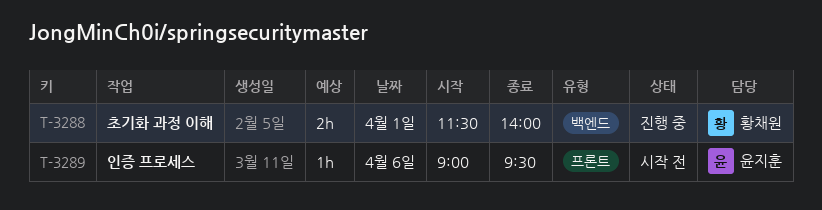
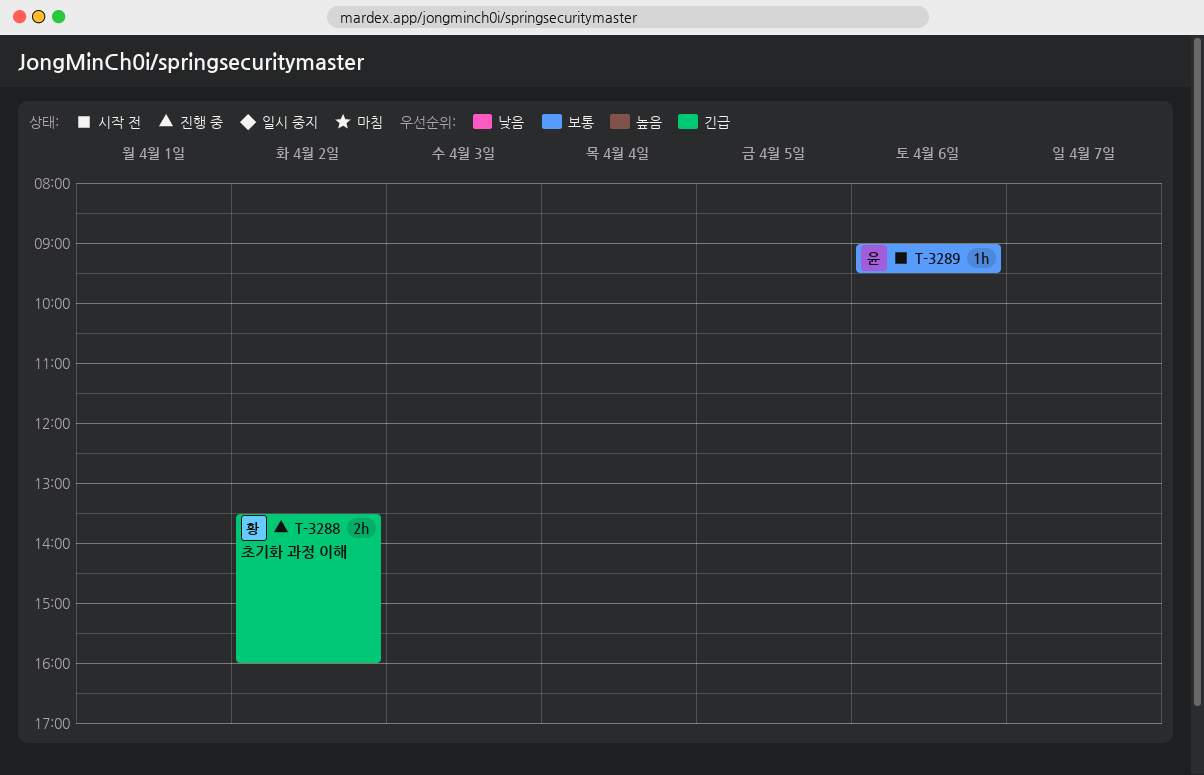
T-3288, day: Apr 1 -> Apr 2
T-3288, begins: 11:30 -> 13:30
T-3288, ends: 14:00 -> 16:00

